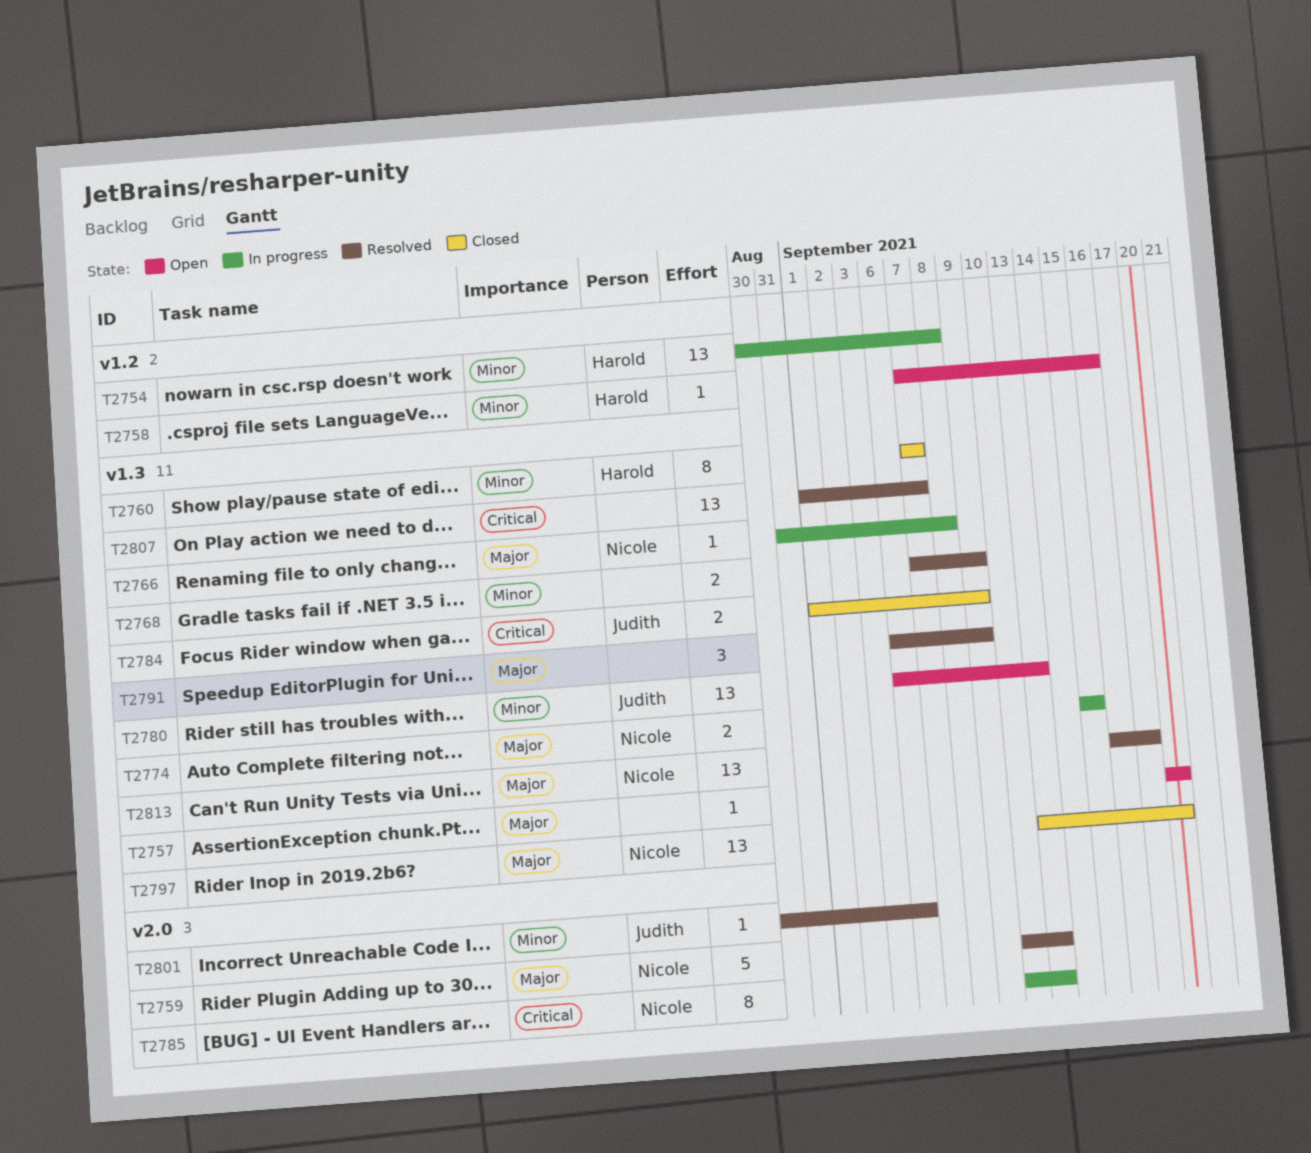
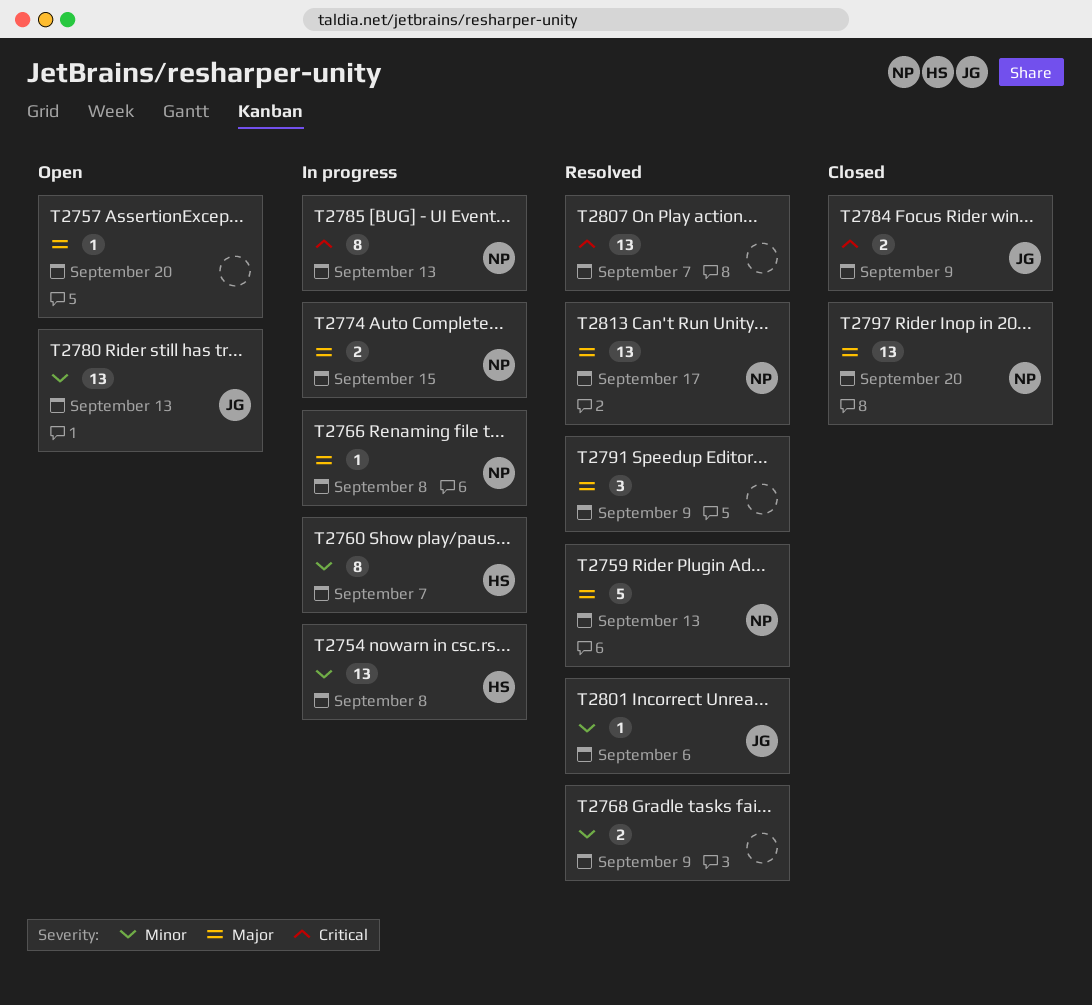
T2758: present -> none
T2760, status: Closed -> In progress

